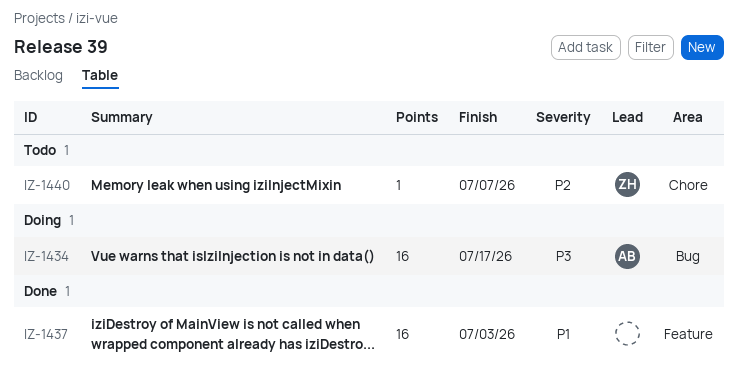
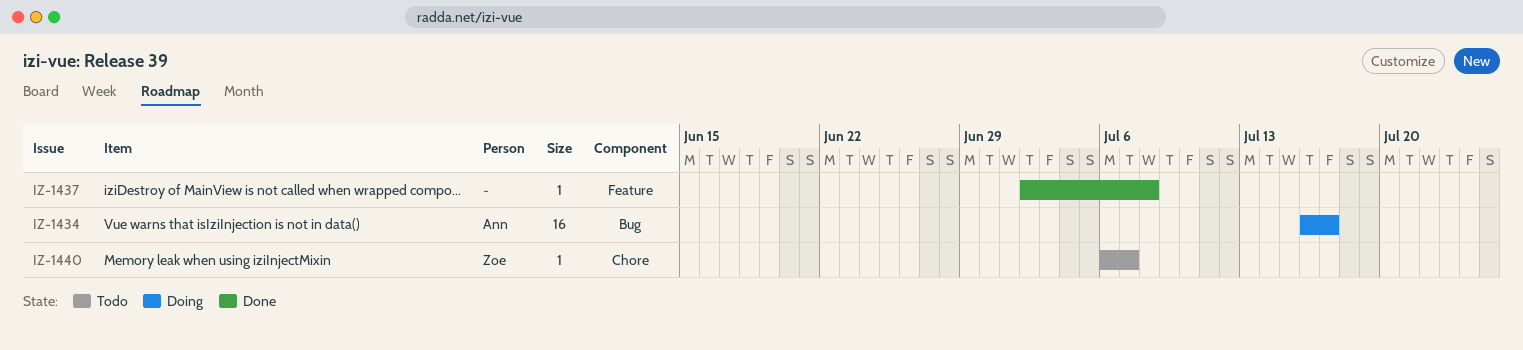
IZ-1437, estimate: 16 -> 1
IZ-1437, due: Jul 3 -> Jul 8

